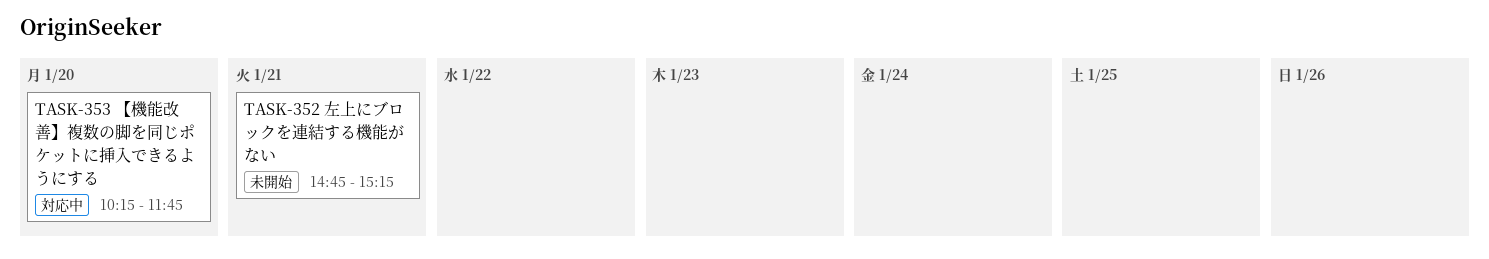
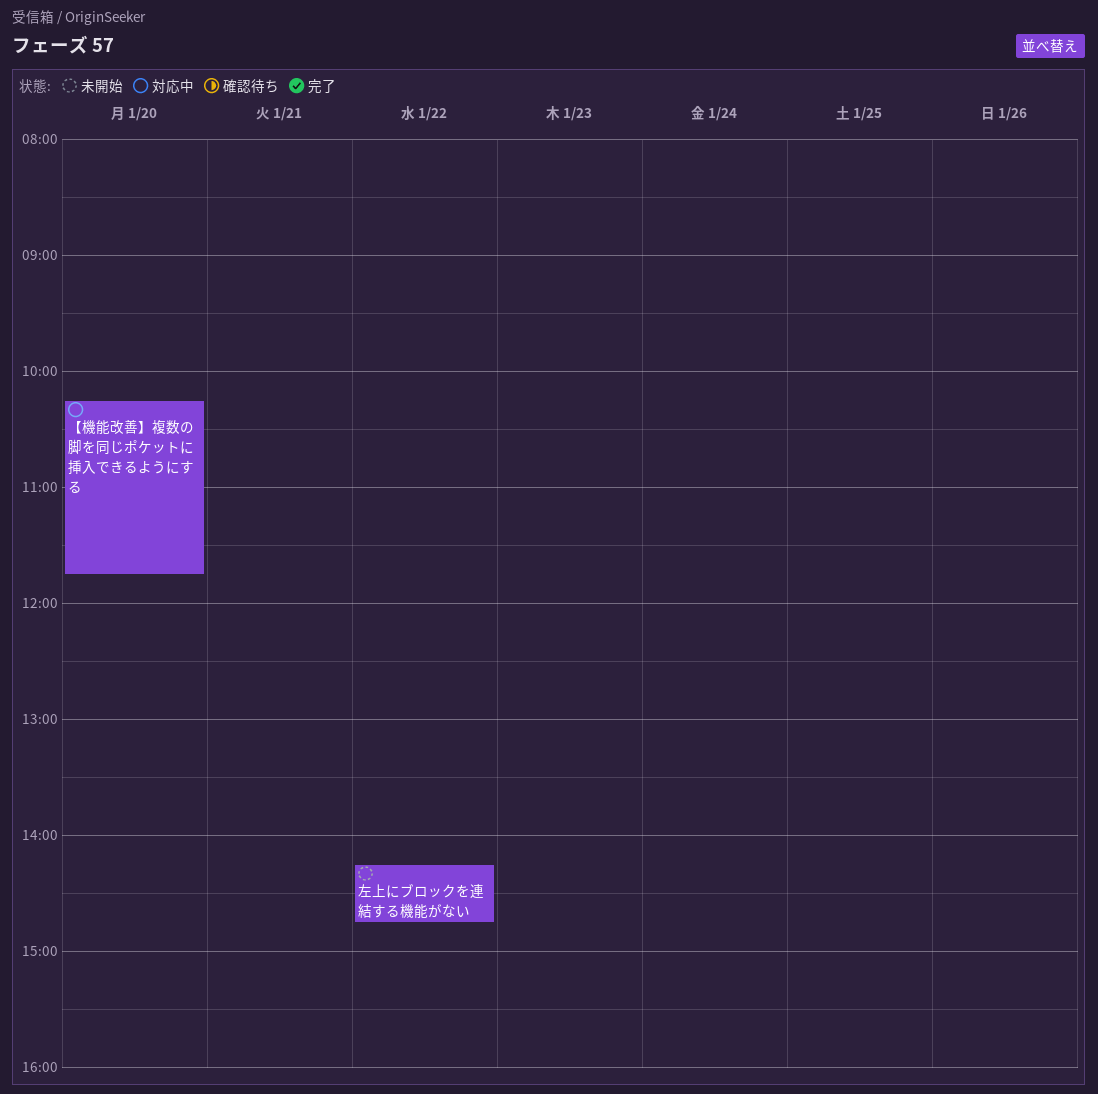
左上にブロックを連結する機能がない, day: Jan 21 -> Jan 22
左上にブロックを連結する機能がない, begins: 14:45 -> 14:15
左上にブロックを連結する機能がない, ends: 15:15 -> 14:45

